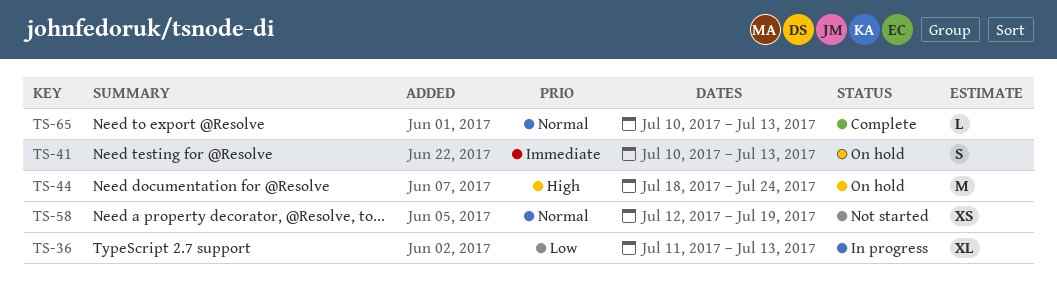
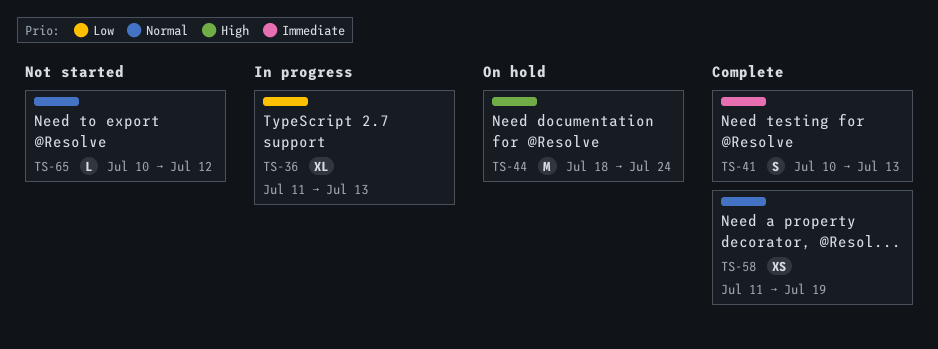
TS-41, status: On hold -> Complete
TS-58, status: Not started -> Complete
TS-58, start: Jul 12 -> Jul 11
TS-65, status: Complete -> Not started
TS-65, due: Jul 13 -> Jul 12

